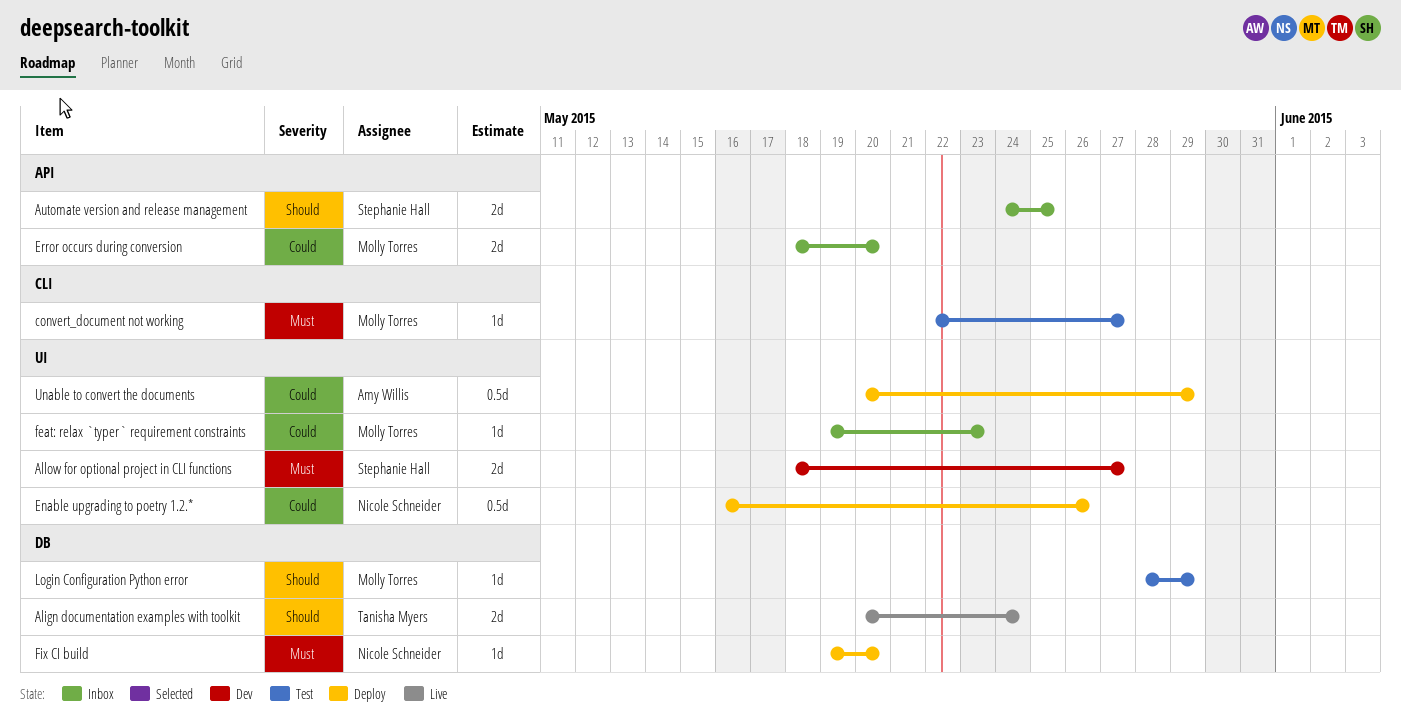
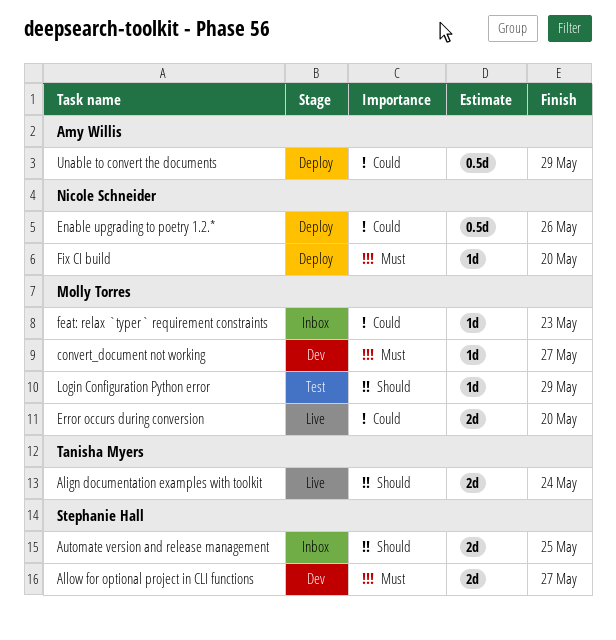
convert_document not working, status: Test -> Dev
Error occurs during conversion, status: Inbox -> Live

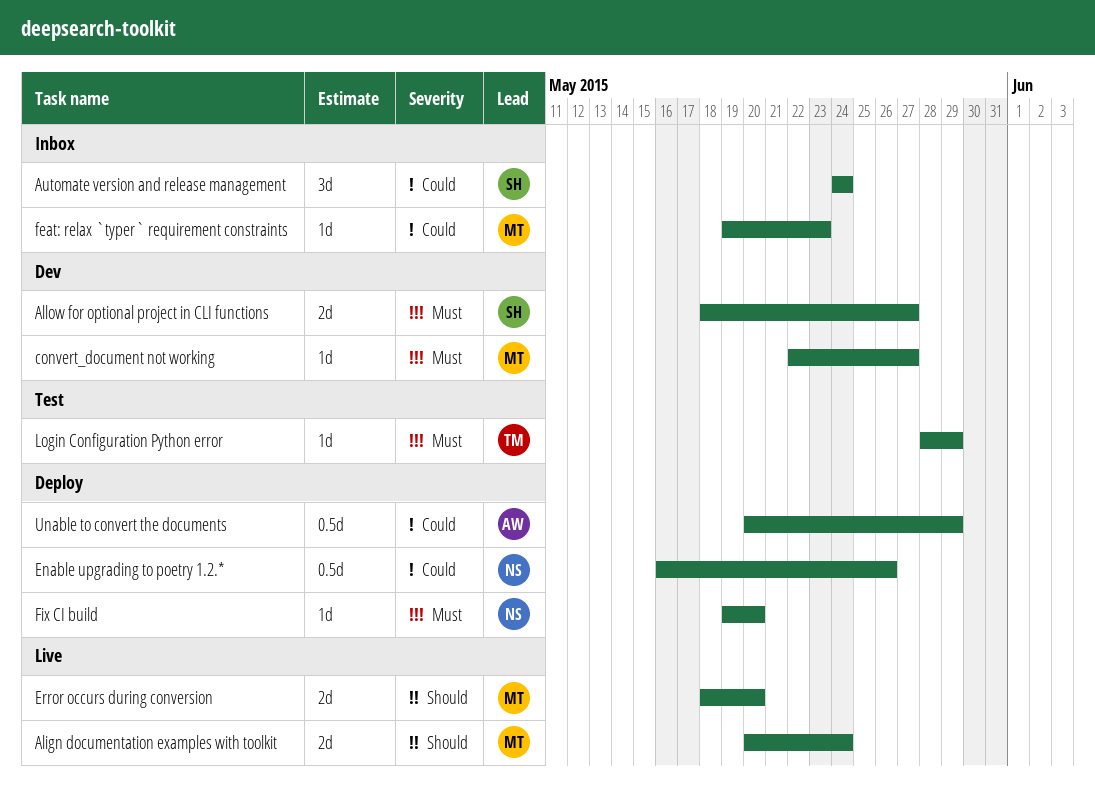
Align documentation examples with toolkit, owner: Tanisha Myers -> Molly Torres
Automate version and release management, priority: Should -> Could
Automate version and release management, estimate: 2d -> 3d
Automate version and release management, due: May 25 -> May 24
Error occurs during conversion, priority: Could -> Should
Login Configuration Python error, owner: Molly Torres -> Tanisha Myers
Login Configuration Python error, priority: Should -> Must

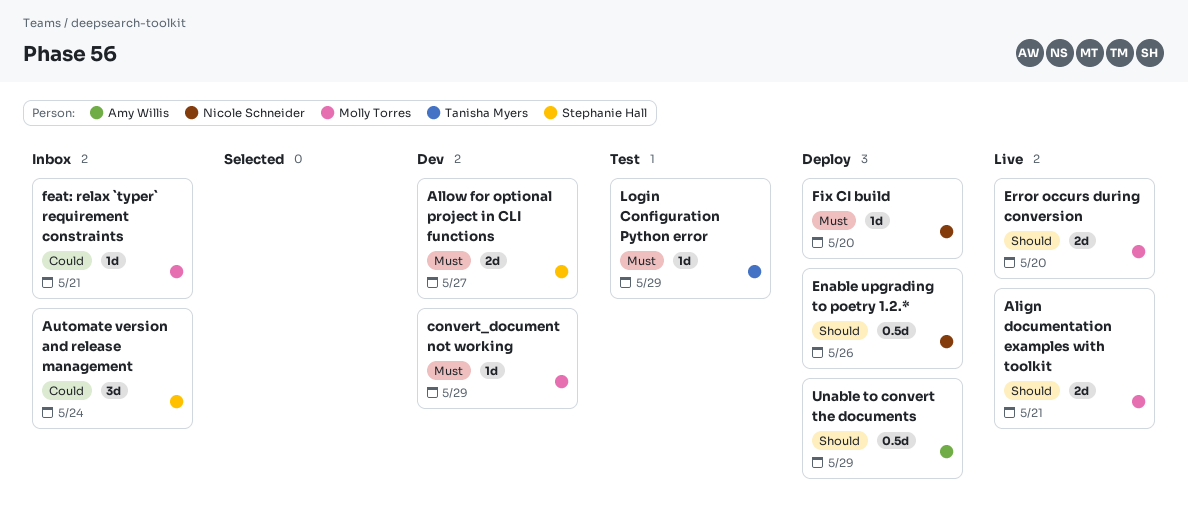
Align documentation examples with toolkit, due: May 24 -> May 21
convert_document not working, due: May 27 -> May 29
Enable upgrading to poetry 1.2.*, priority: Could -> Should
feat: relax `typer` requirement constraints, due: May 23 -> May 21
Unable to convert the documents, priority: Could -> Should

